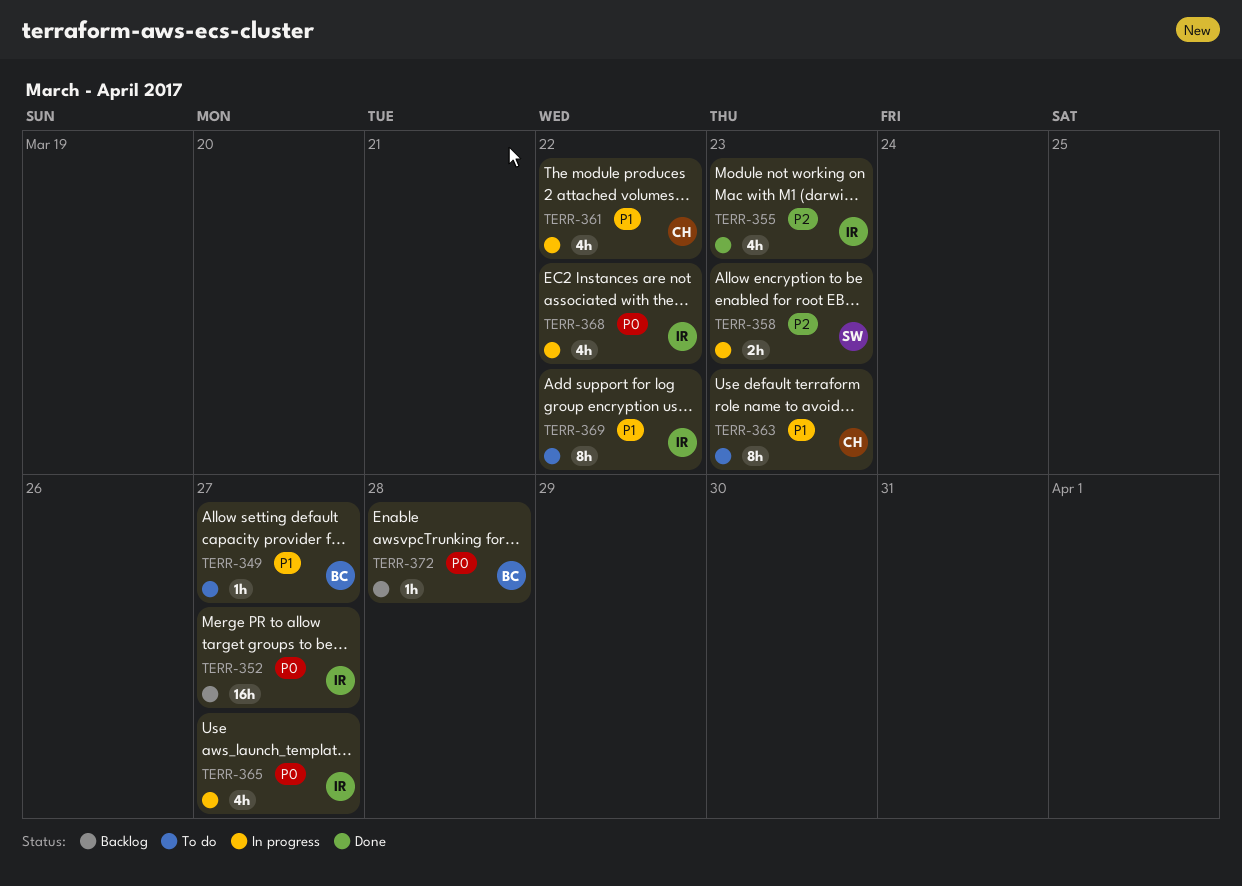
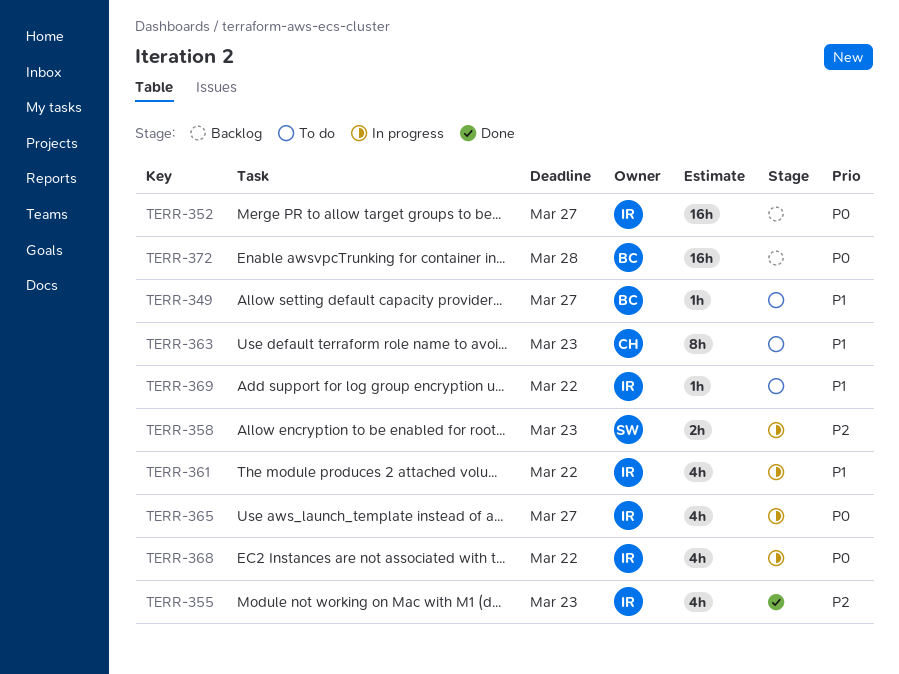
TERR-361, owner: CH -> IR
TERR-369, estimate: 8h -> 1h
TERR-372, estimate: 1h -> 16h

